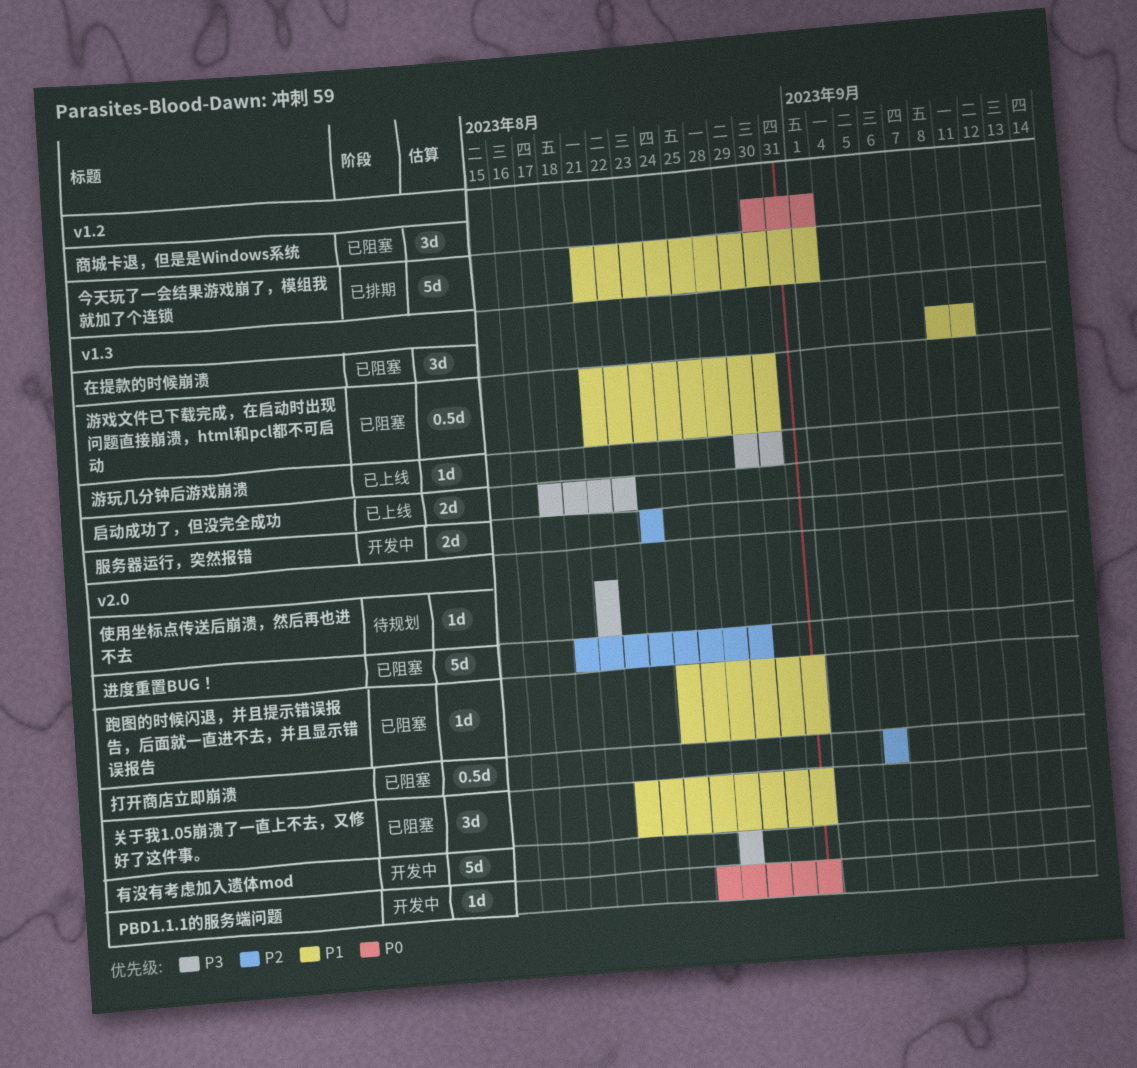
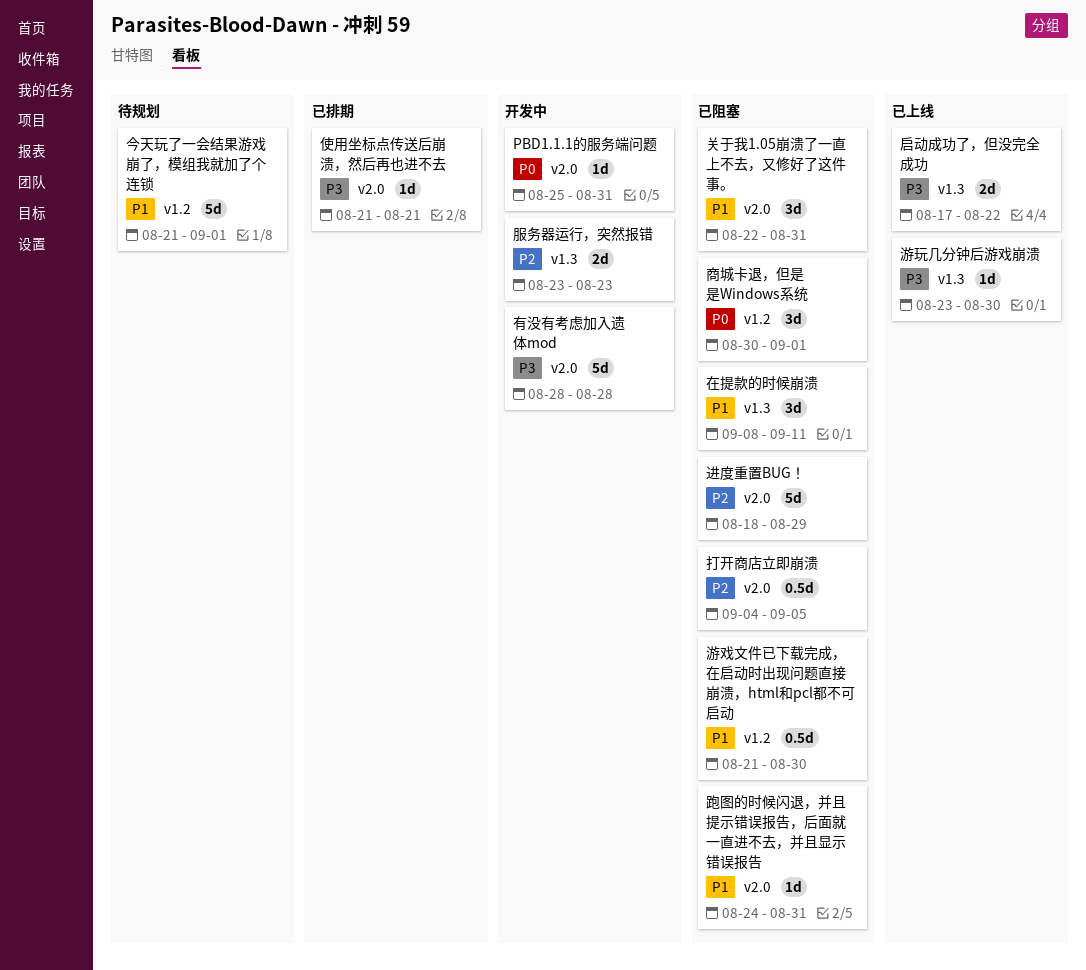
今天玩了一会结果游戏崩了，模组我就加了个连锁, status: 已排期 -> 待规划
使用坐标点传送后崩溃，然后再也进不去, status: 待规划 -> 已排期
打开商店立即崩溃, start: Sep 5 -> Sep 4
游戏文件已下载完成，在启动时出现问题直接崩溃，html和pcl都不可启动, label: v1.3 -> v1.2
游玩几分钟后游戏崩溃, start: Aug 29 -> Aug 23

